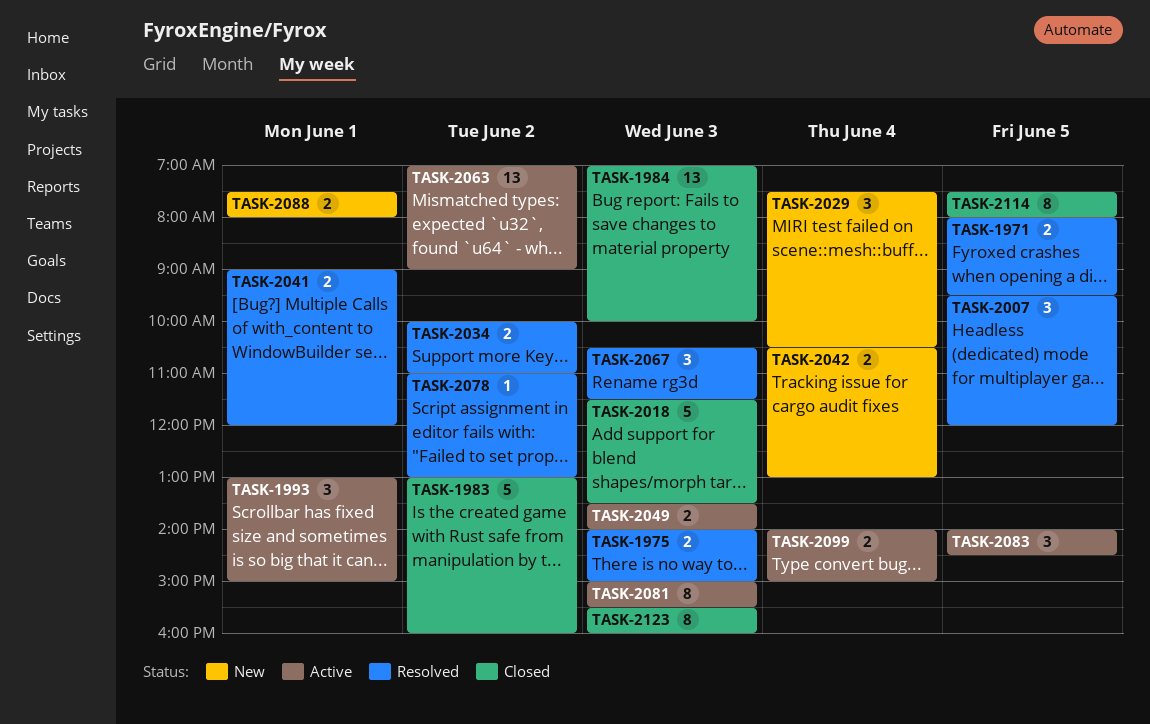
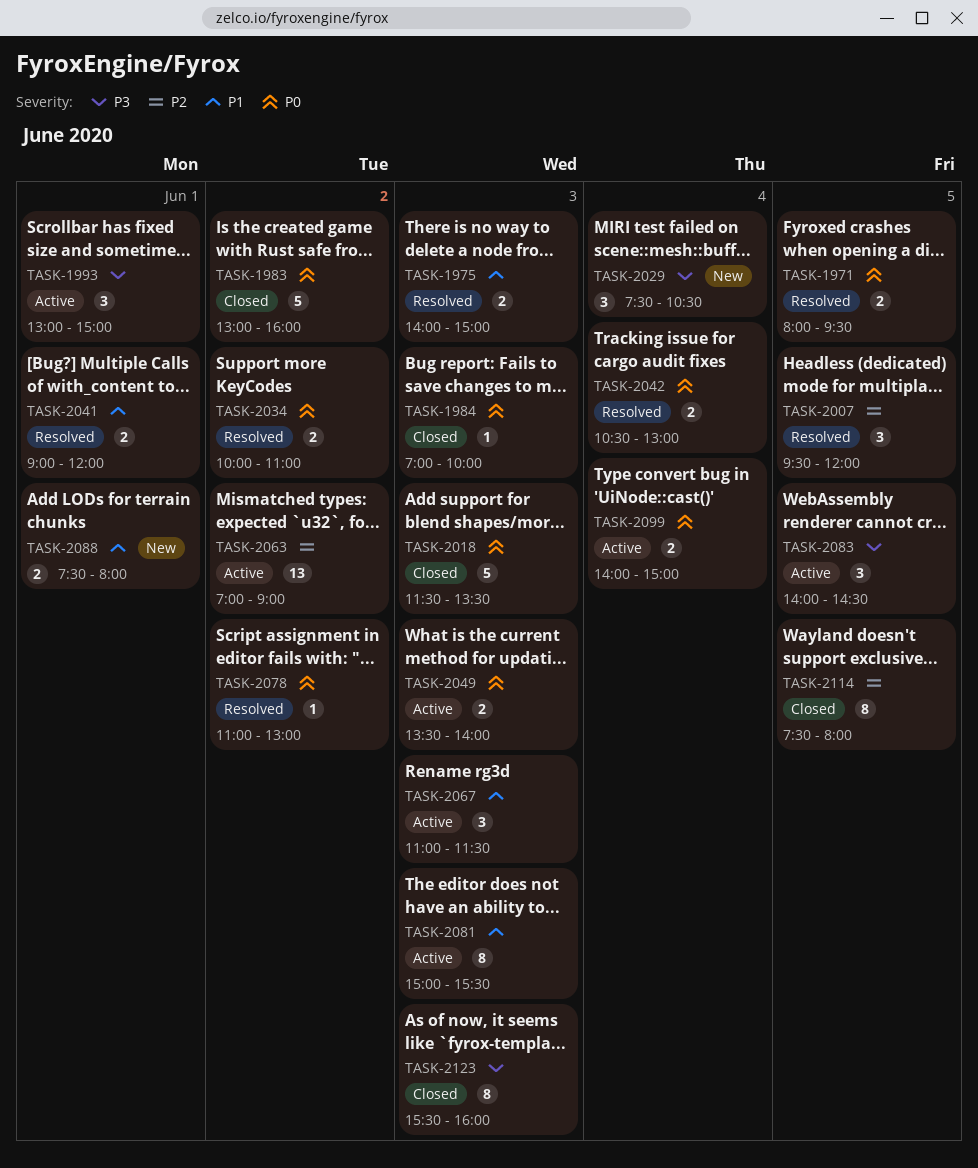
TASK-1984, estimate: 13 -> 1
TASK-2042, status: New -> Resolved
TASK-2067, status: Resolved -> Active
TASK-2067, begins: 10:30 -> 11:00

